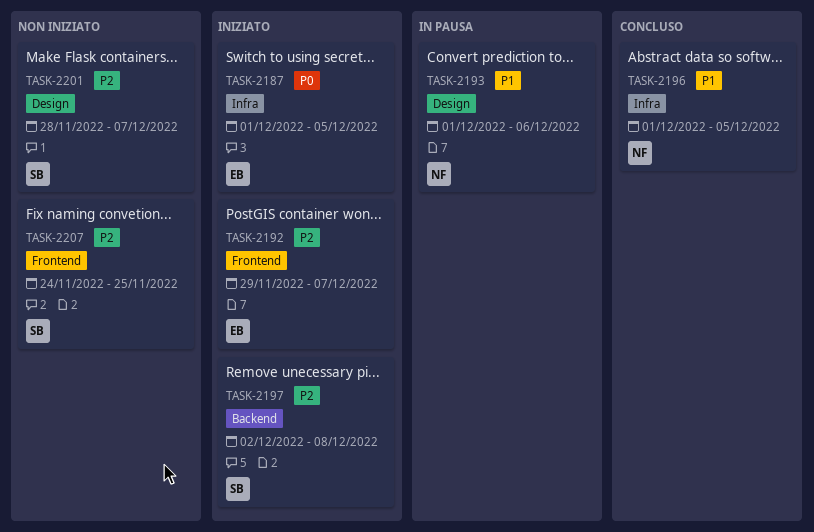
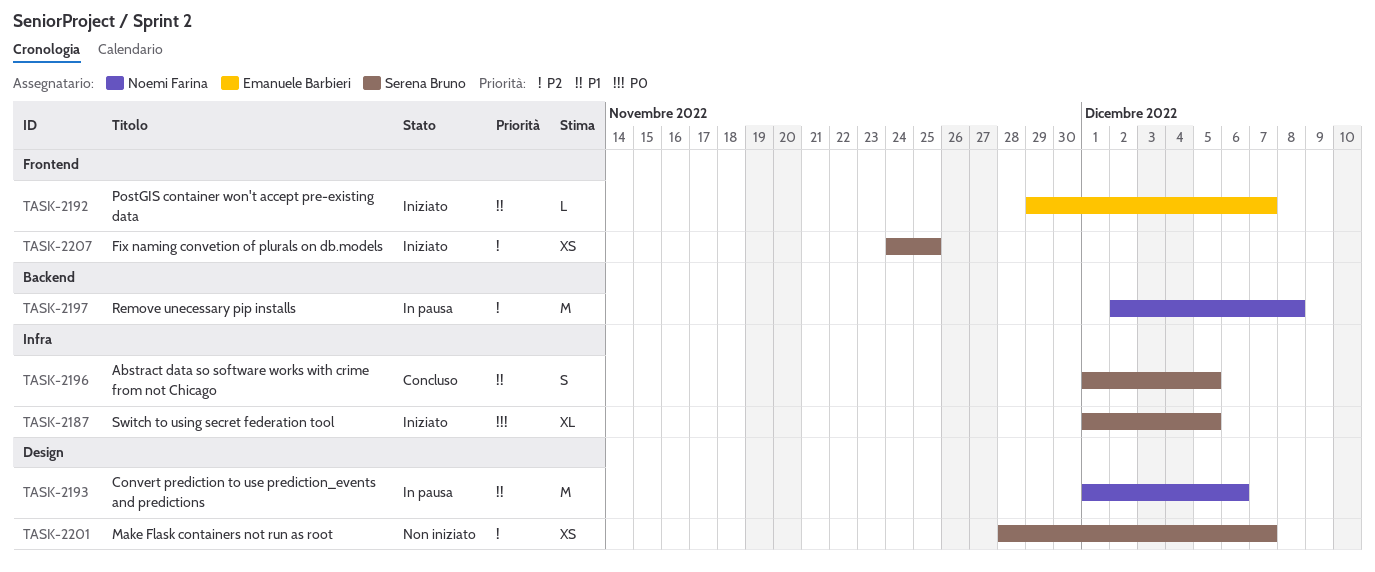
TASK-2187, owner: Emanuele Barbieri -> Serena Bruno
TASK-2192, priority: P2 -> P1
TASK-2196, owner: Noemi Farina -> Serena Bruno
TASK-2197, status: Iniziato -> In pausa
TASK-2197, owner: Serena Bruno -> Noemi Farina
TASK-2207, status: Non iniziato -> Iniziato

